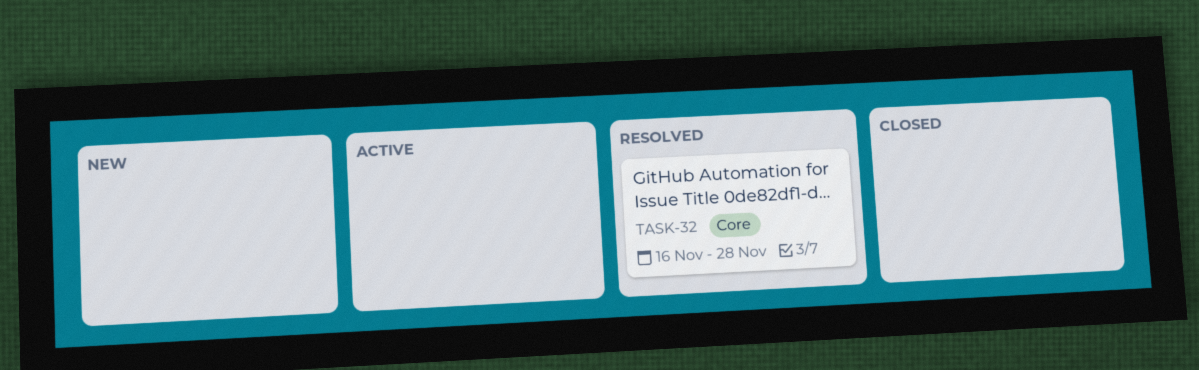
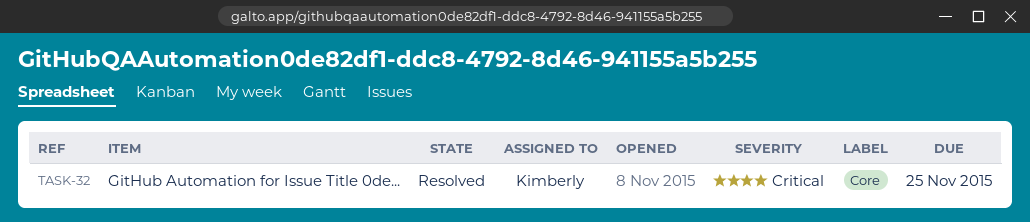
TASK-32, due: Nov 28 -> Nov 25

